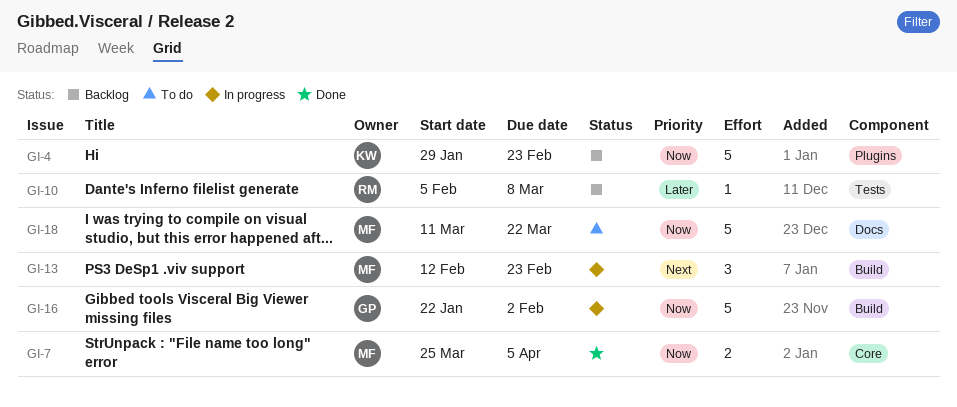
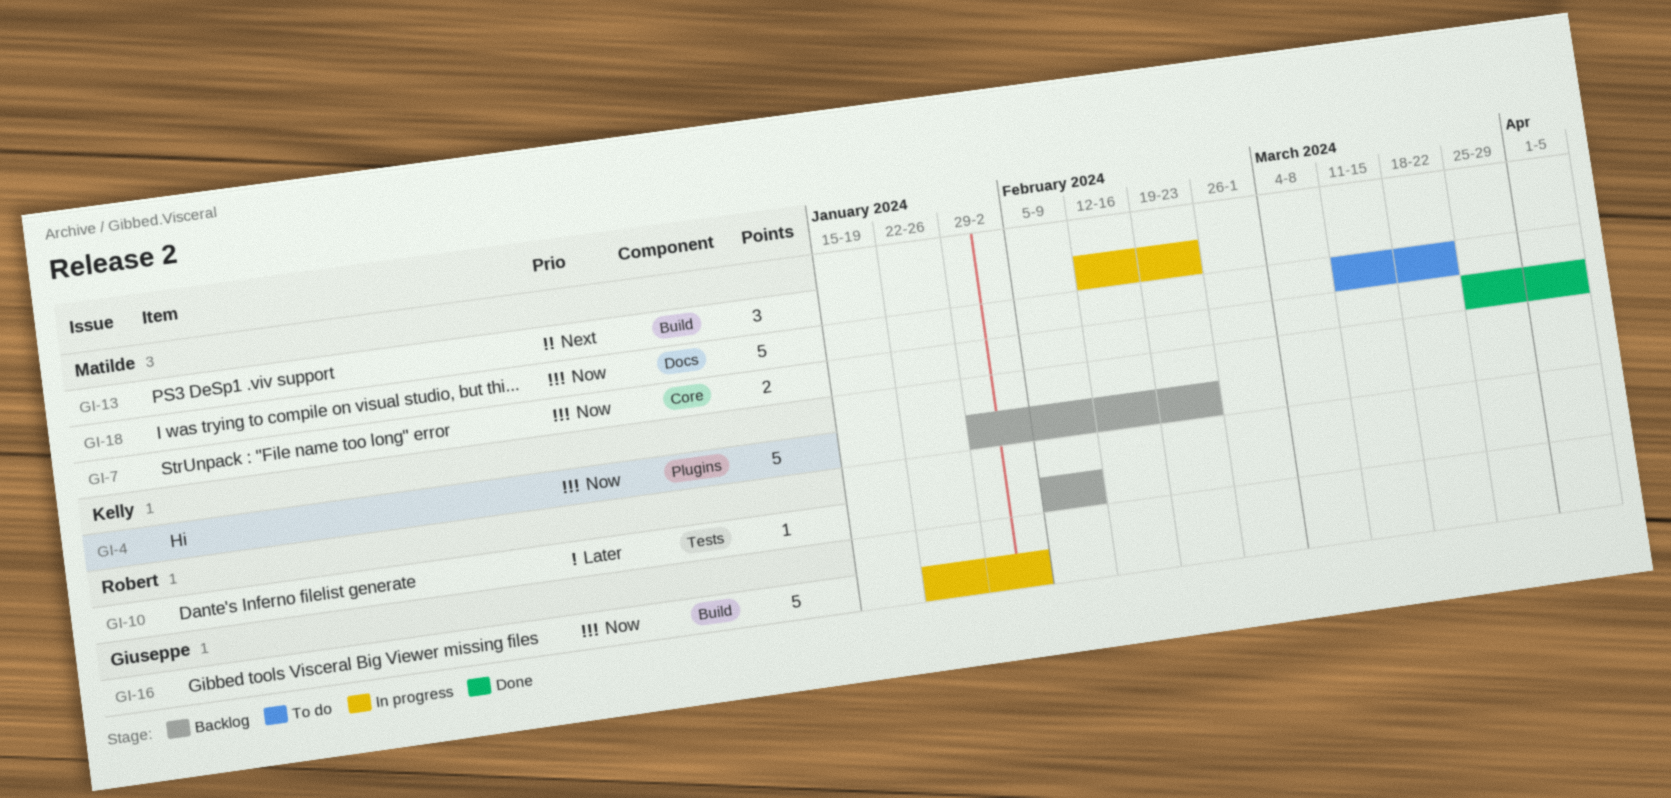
GI-10, due: Mar 8 -> Feb 9

